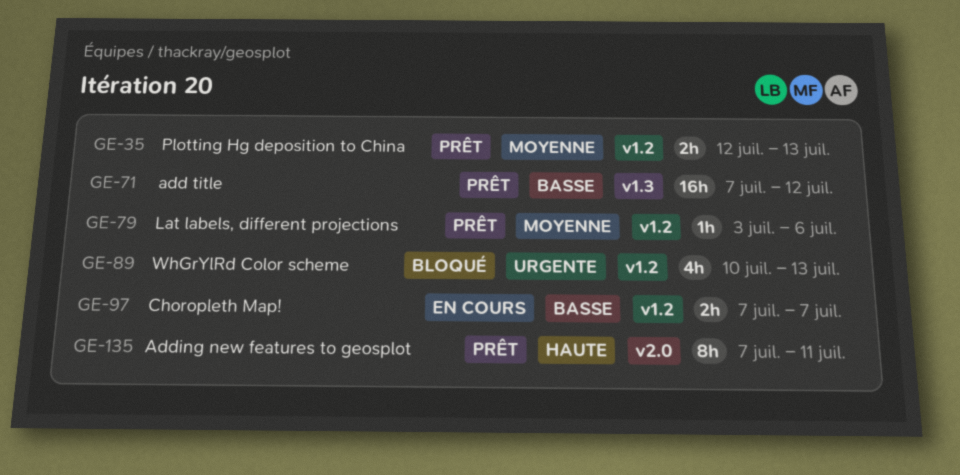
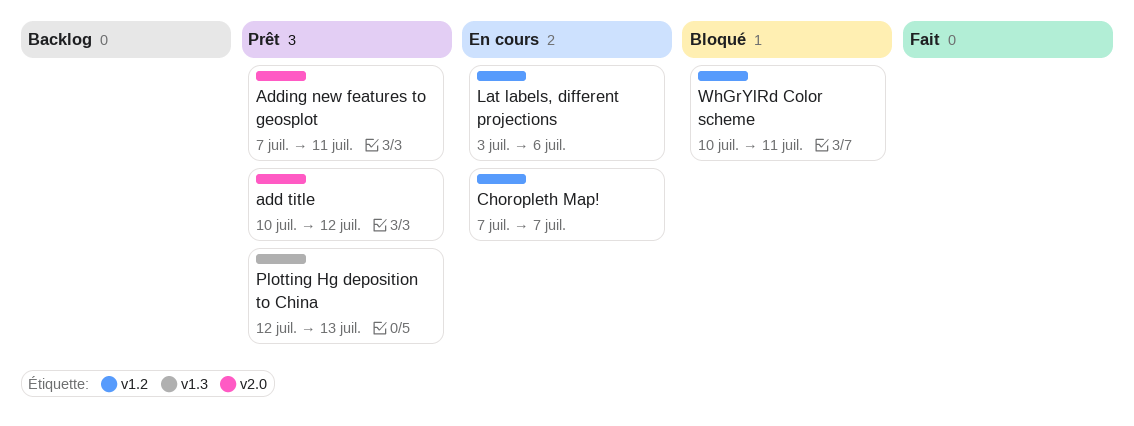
add title, label: v1.3 -> v2.0
add title, start: Jul 7 -> Jul 10
Lat labels, different projections, status: Prêt -> En cours
Plotting Hg deposition to China, label: v1.2 -> v1.3
WhGrYlRd Color scheme, due: Jul 13 -> Jul 11

